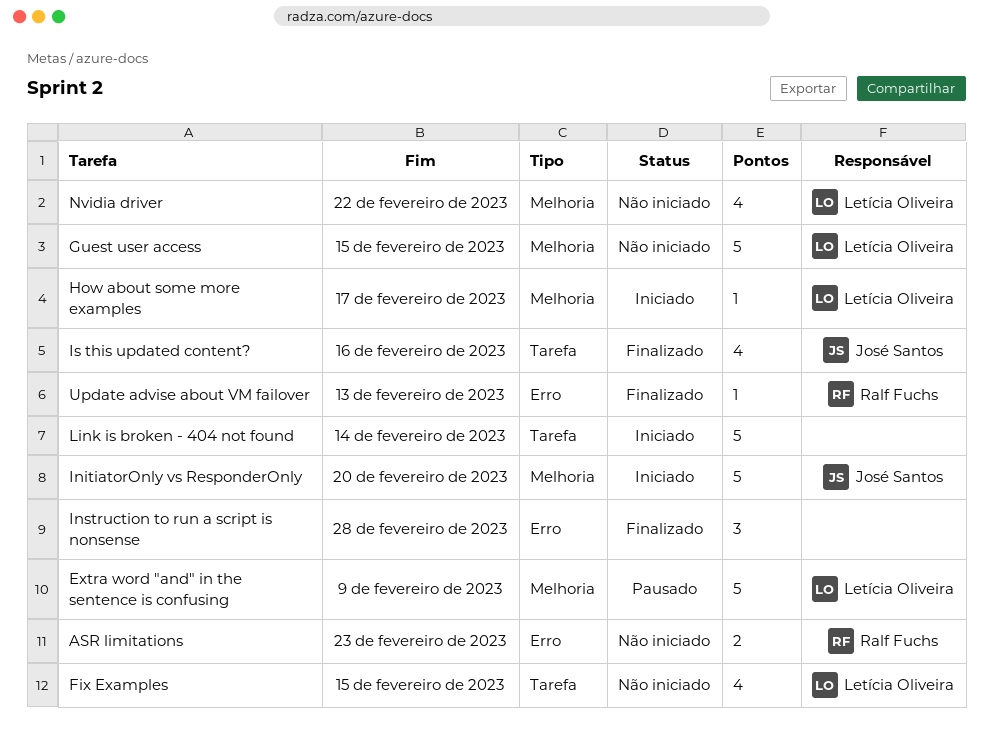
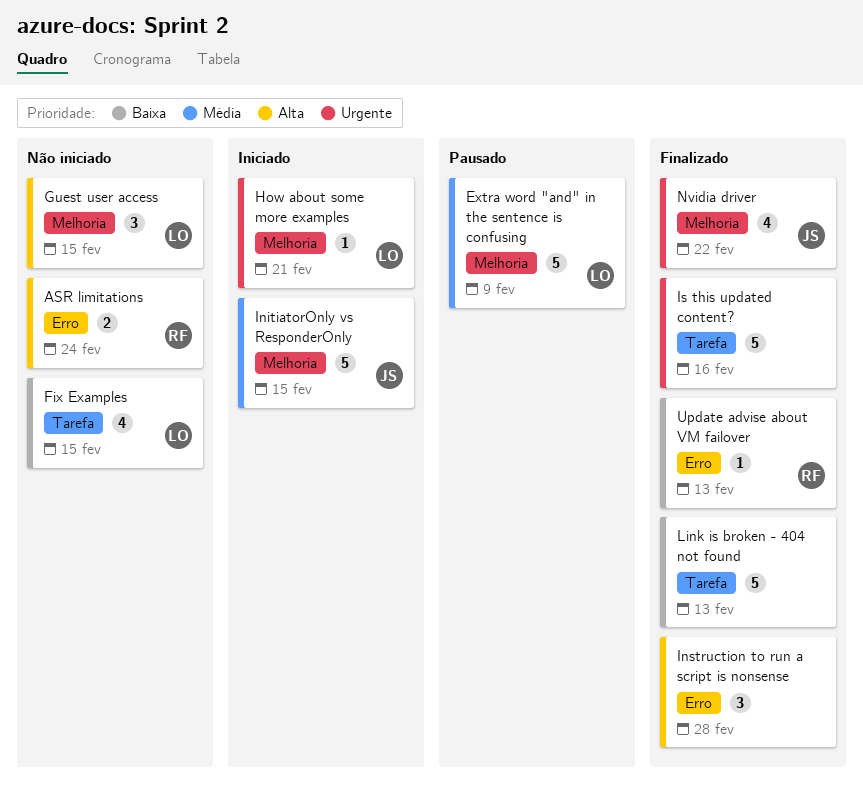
ASR limitations, due: Feb 23 -> Feb 24
Guest user access, estimate: 5 -> 3
How about some more examples, due: Feb 17 -> Feb 21
InitiatorOnly vs ResponderOnly, due: Feb 20 -> Feb 15
Is this updated content?, owner: José Santos -> none
Is this updated content?, estimate: 4 -> 5
Link is broken - 404 not found, status: Iniciado -> Finalizado
Link is broken - 404 not found, due: Feb 14 -> Feb 13
Nvidia driver, status: Não iniciado -> Finalizado
Nvidia driver, owner: Letícia Oliveira -> José Santos

